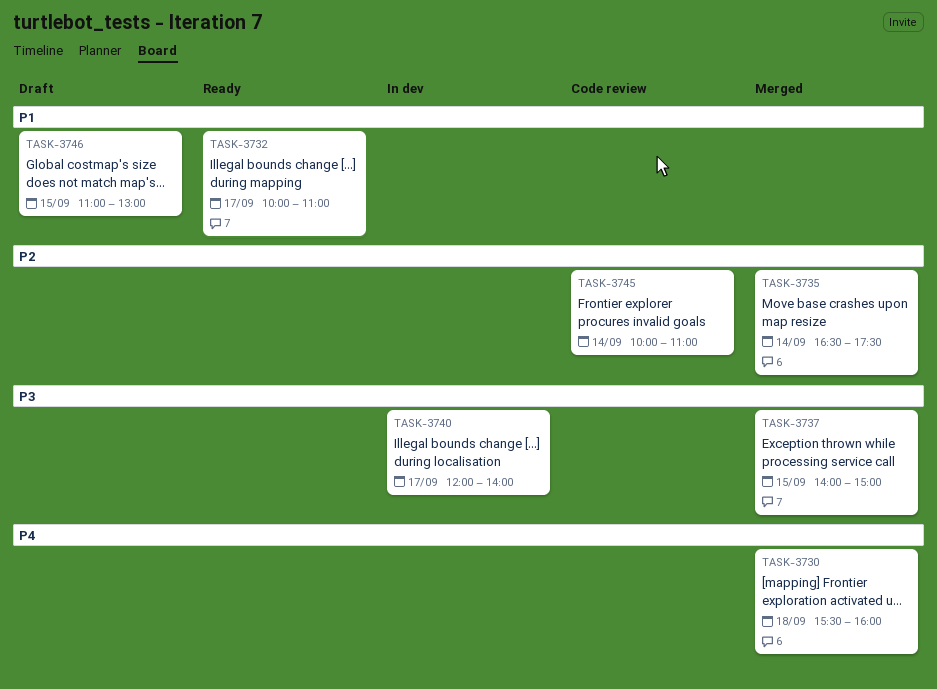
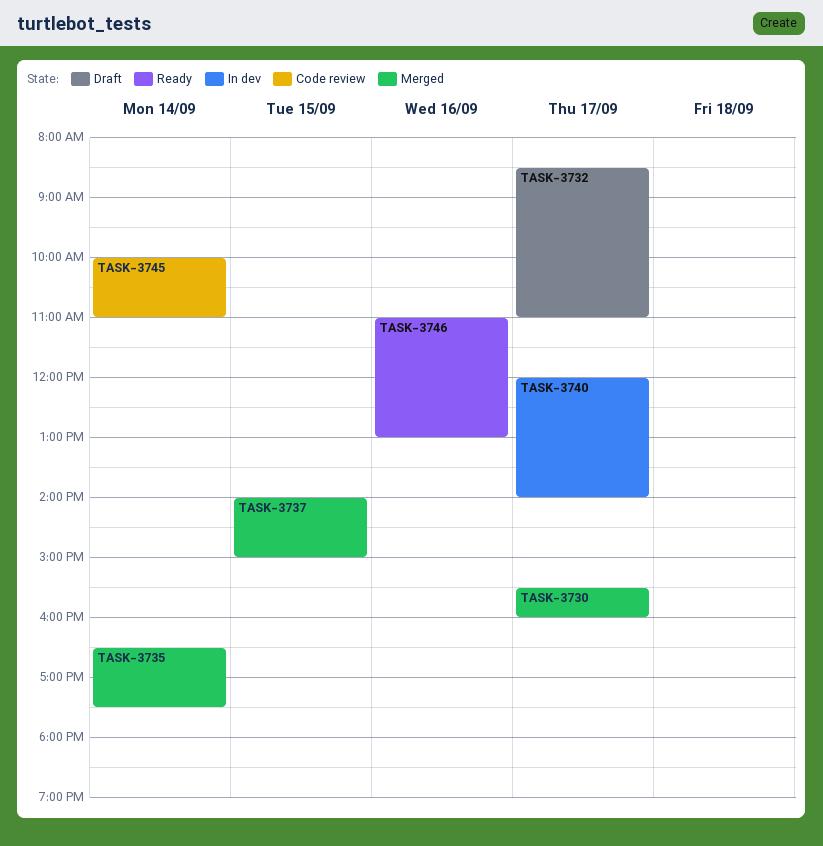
TASK-3730, day: Sep 18 -> Sep 17
TASK-3732, status: Ready -> Draft
TASK-3732, begins: 10:00 -> 08:30
TASK-3746, status: Draft -> Ready
TASK-3746, day: Sep 15 -> Sep 16

